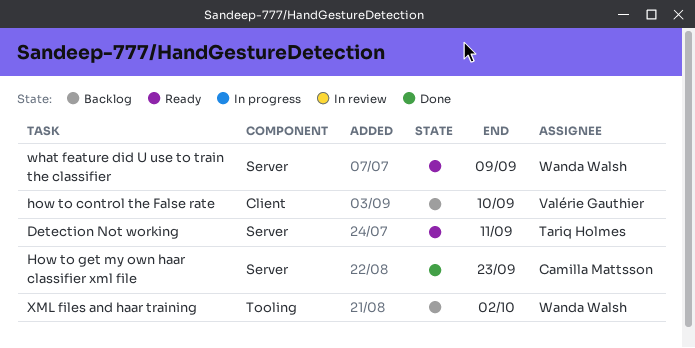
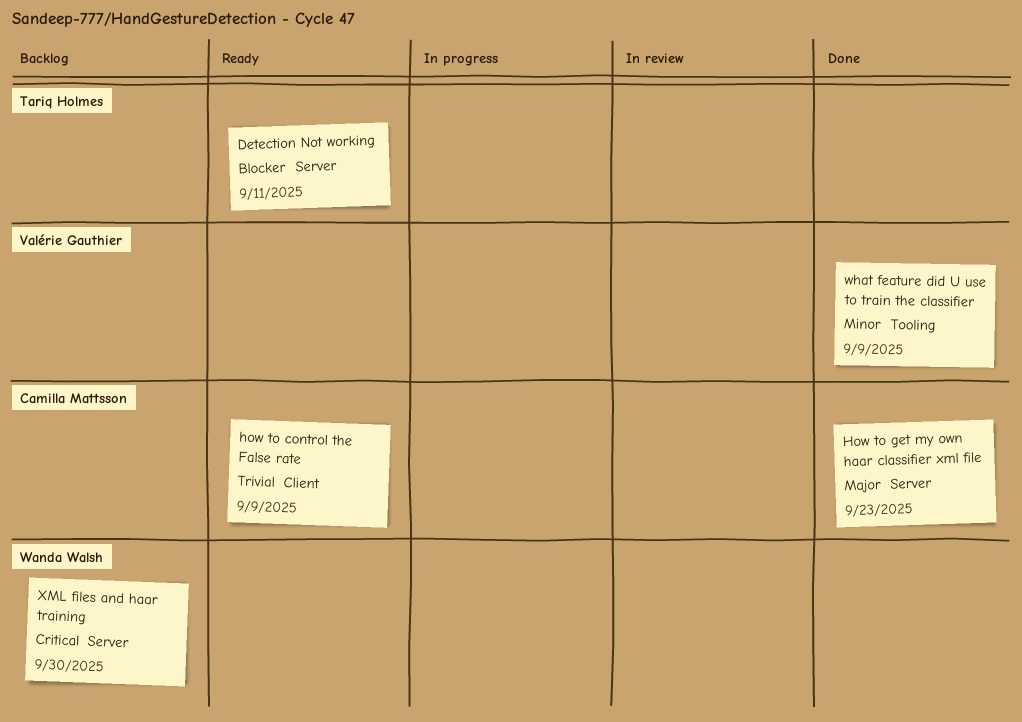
how to control the False rate, status: Backlog -> Ready
how to control the False rate, owner: Valérie Gauthier -> Camilla Mattsson
how to control the False rate, due: Sep 10 -> Sep 9
what feature did U use to train the classifier, status: Ready -> Done
what feature did U use to train the classifier, owner: Wanda Walsh -> Valérie Gauthier
what feature did U use to train the classifier, label: Server -> Tooling
XML files and haar training, label: Tooling -> Server
XML files and haar training, due: Oct 2 -> Sep 30

